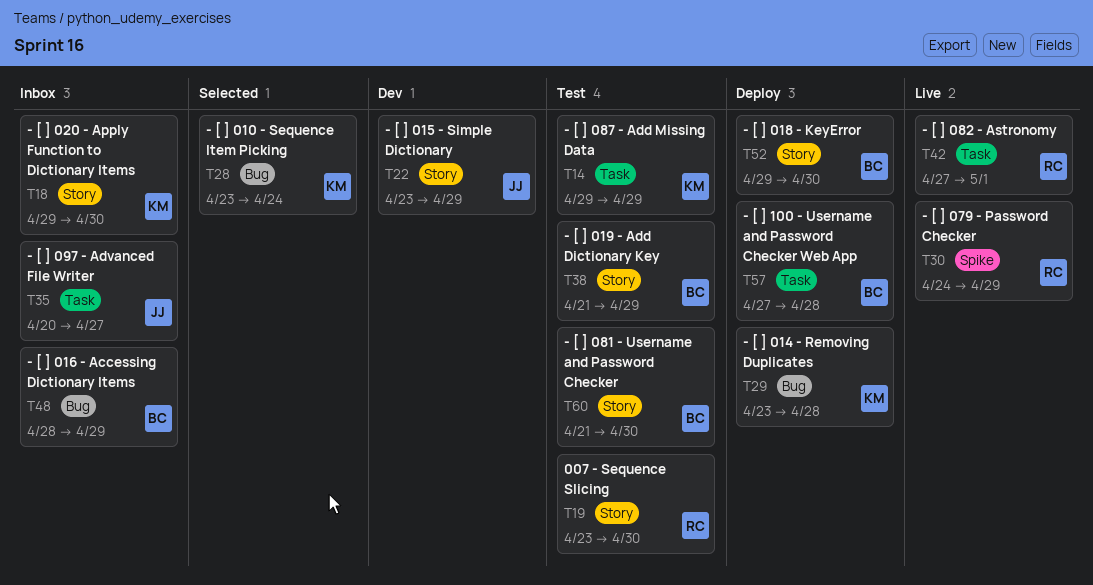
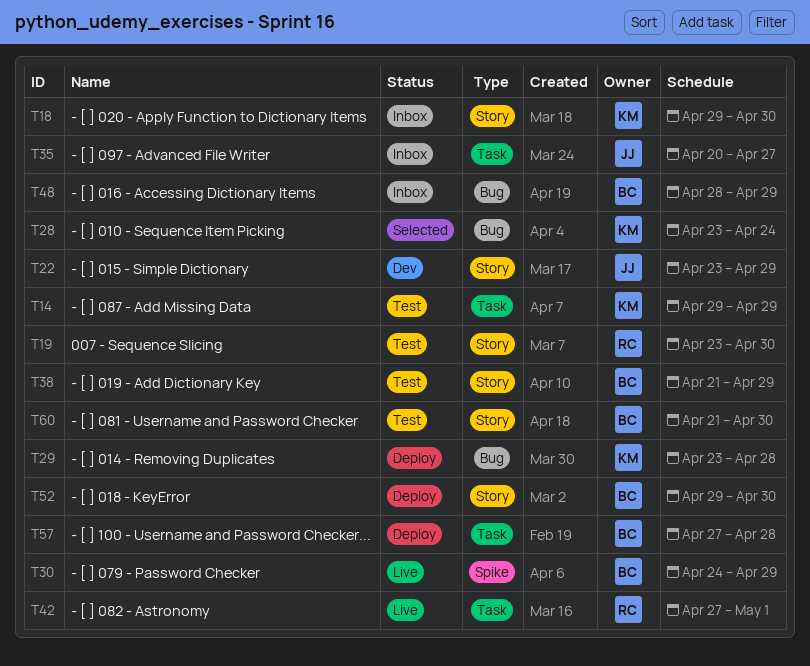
T30, owner: RC -> BC

